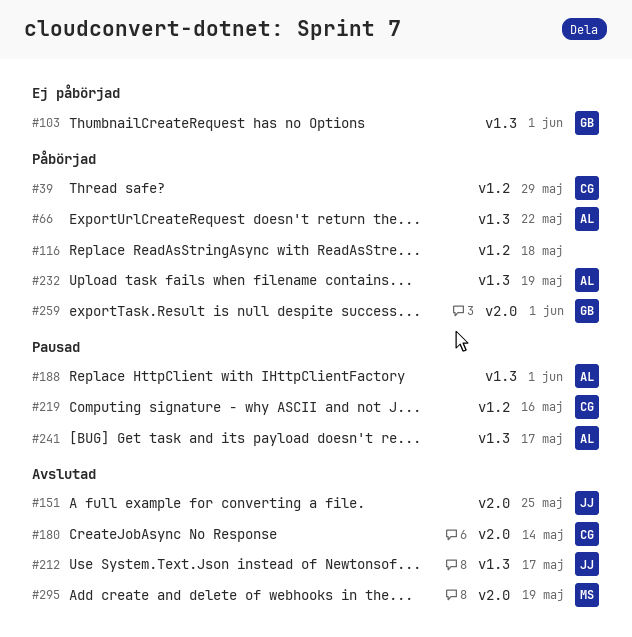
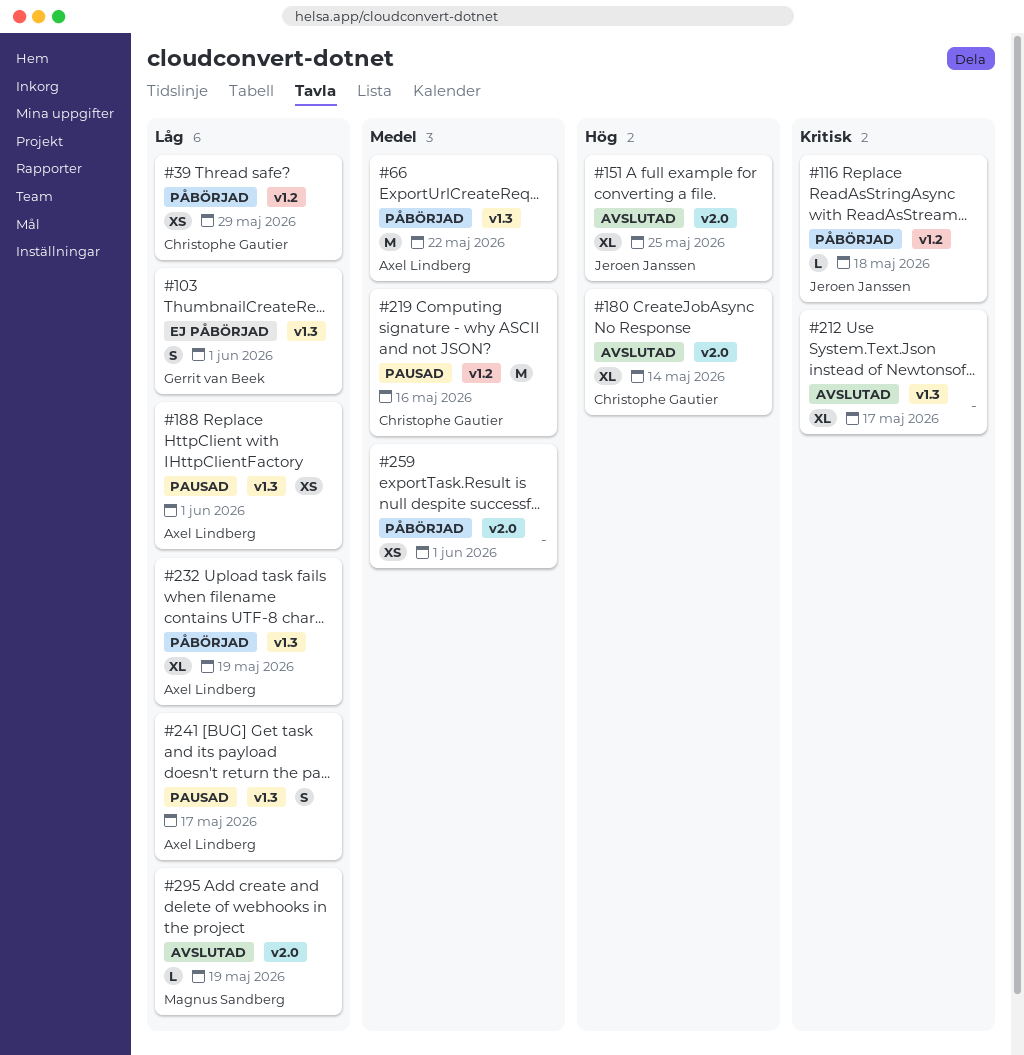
#116, owner: none -> Jeroen Janssen
#212, owner: Jeroen Janssen -> none
#259, owner: Gerrit van Beek -> none

